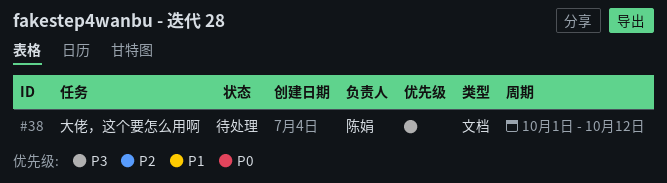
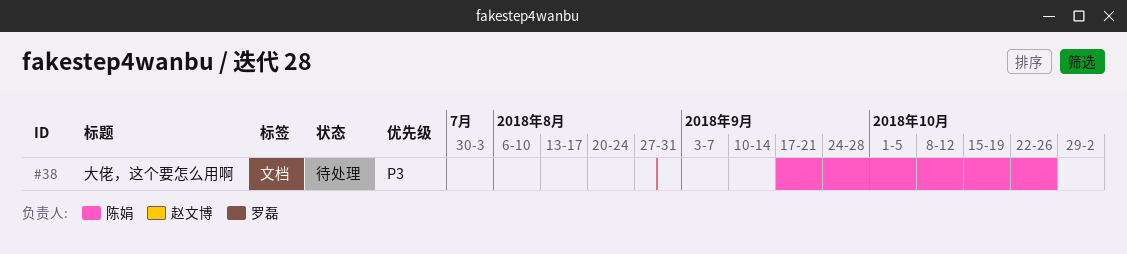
#38, start: Oct 1 -> Sep 17
#38, due: Oct 12 -> Oct 26

